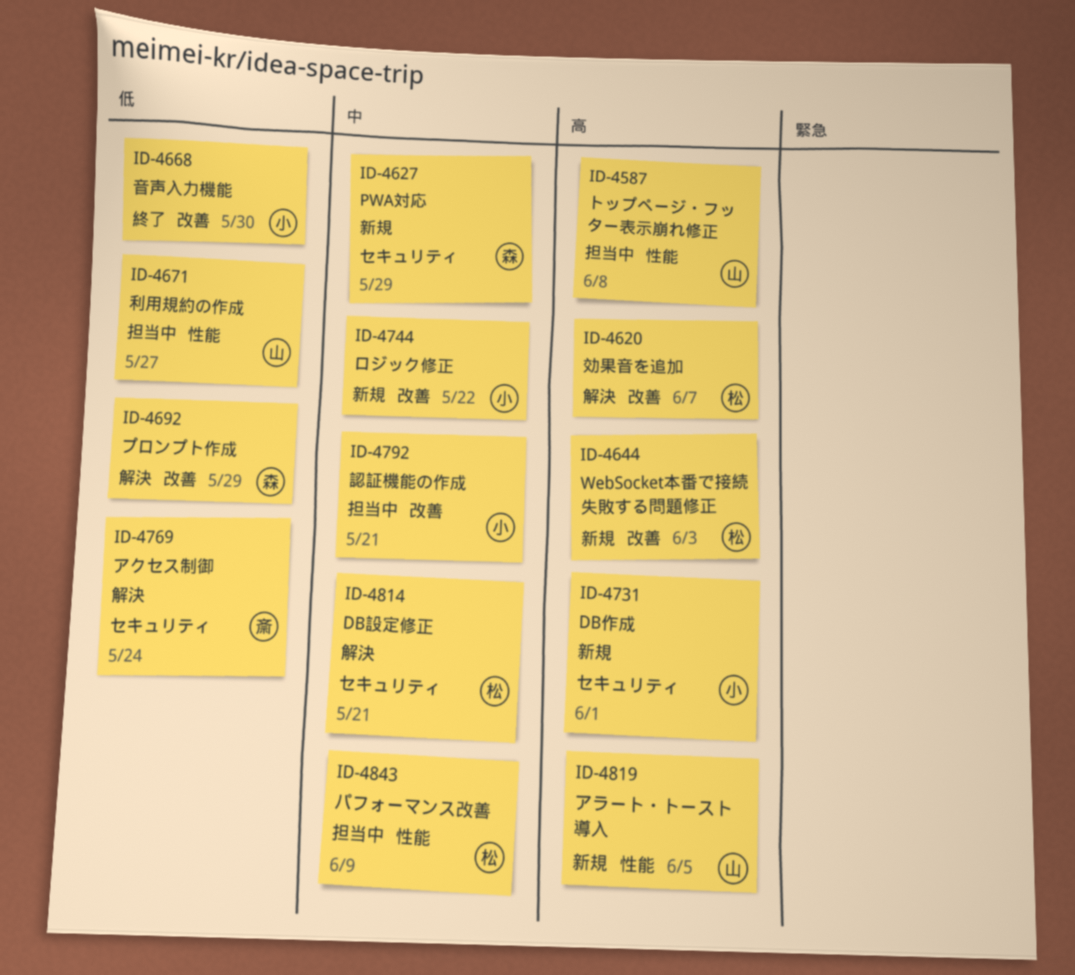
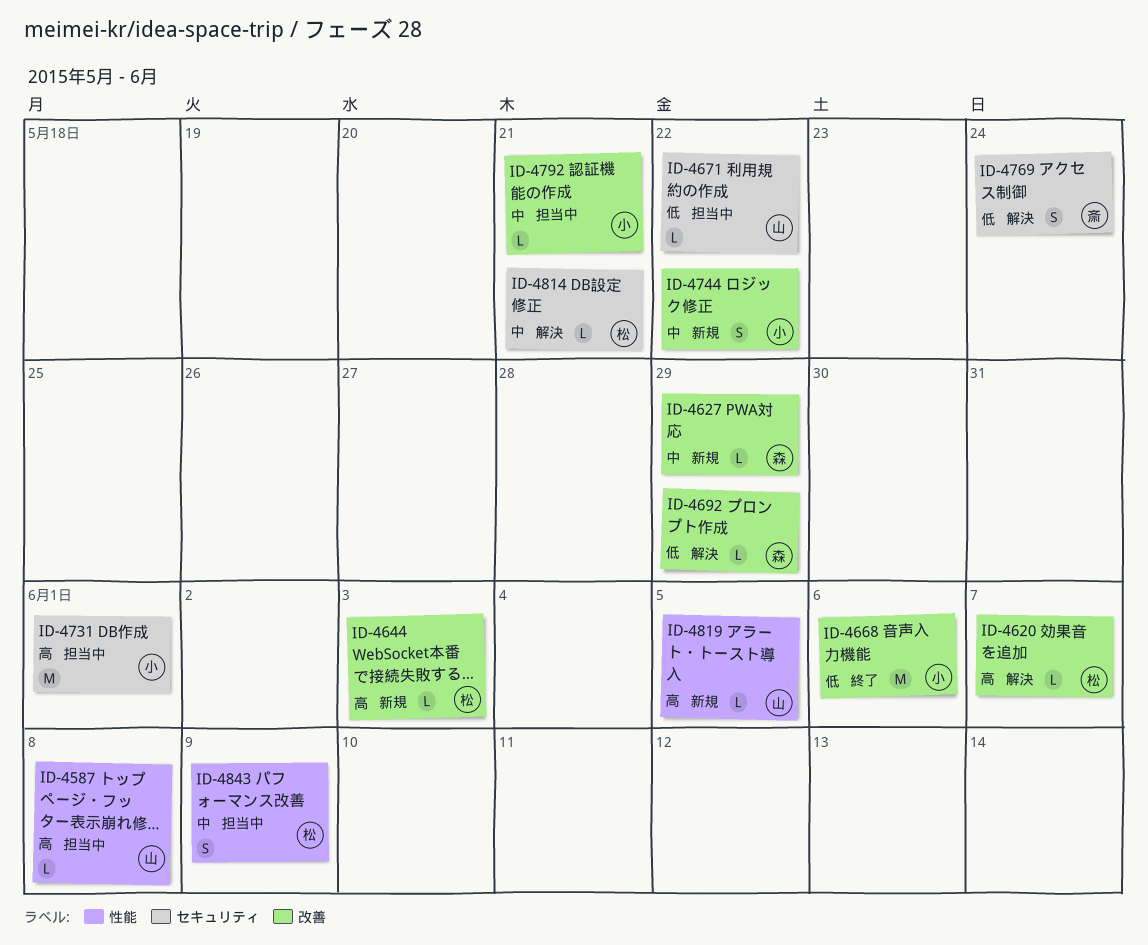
ID-4627, label: セキュリティ -> 改善
ID-4668, due: May 30 -> Jun 6
ID-4671, label: 性能 -> セキュリティ
ID-4671, due: May 27 -> May 22
ID-4731, status: 新規 -> 担当中

